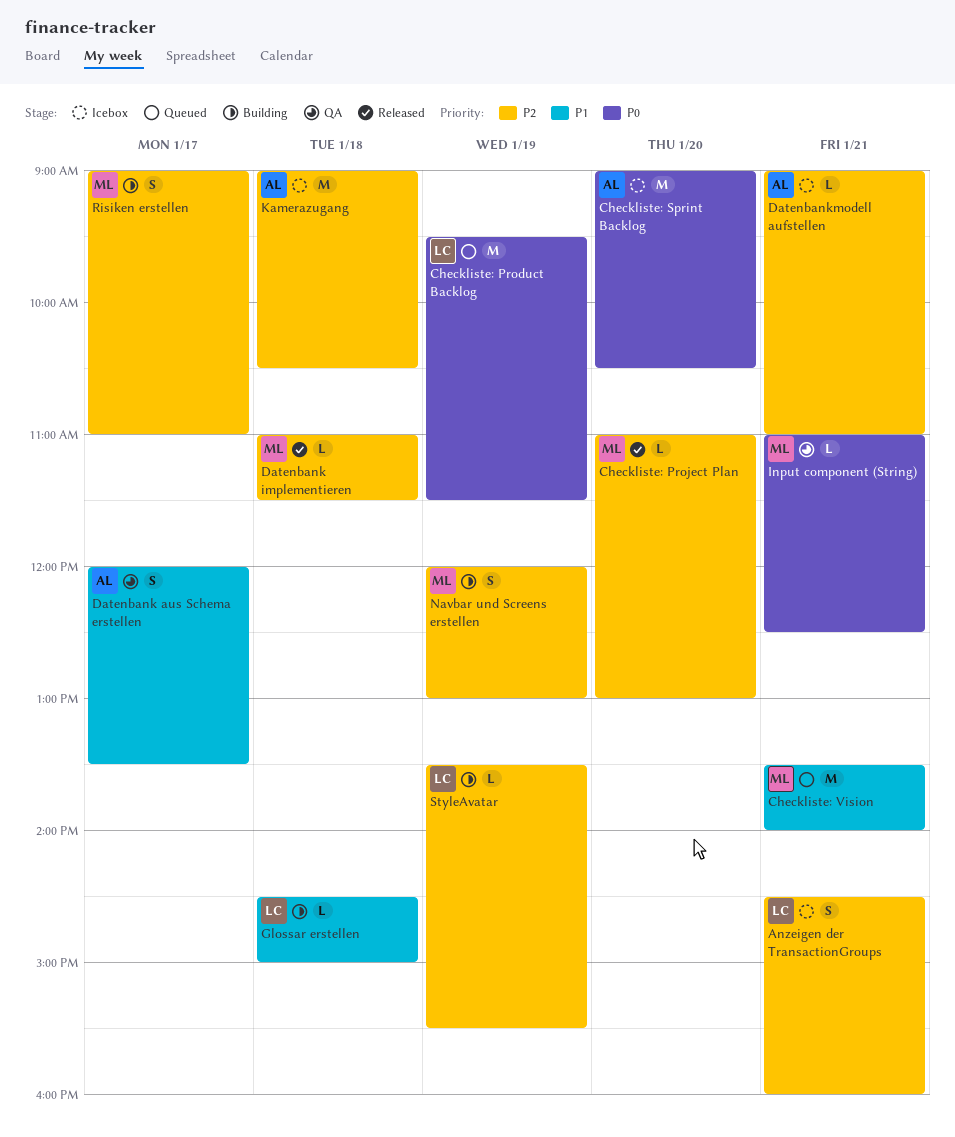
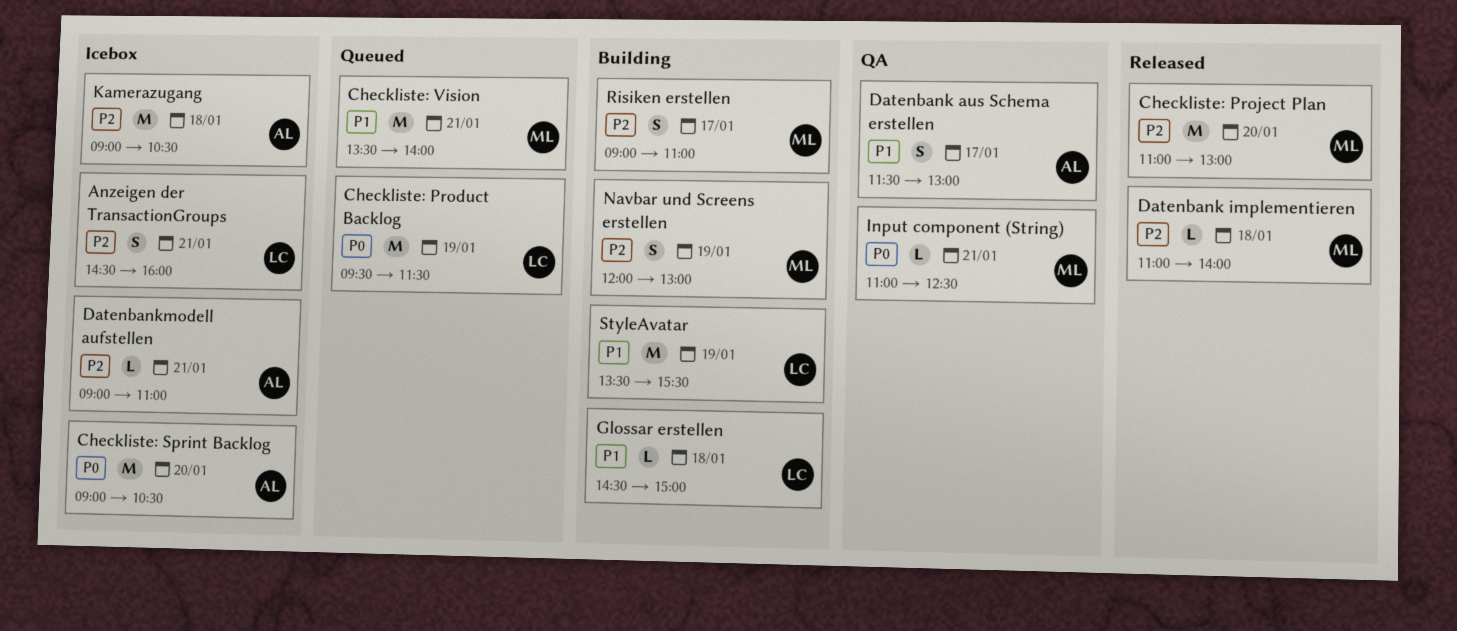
Checkliste: Project Plan, estimate: L -> M
Datenbank aus Schema erstellen, begins: 12:00 -> 11:30
Datenbank aus Schema erstellen, ends: 13:30 -> 13:00
Datenbank implementieren, ends: 11:30 -> 14:00
StyleAvatar, priority: P2 -> P1
StyleAvatar, estimate: L -> M

